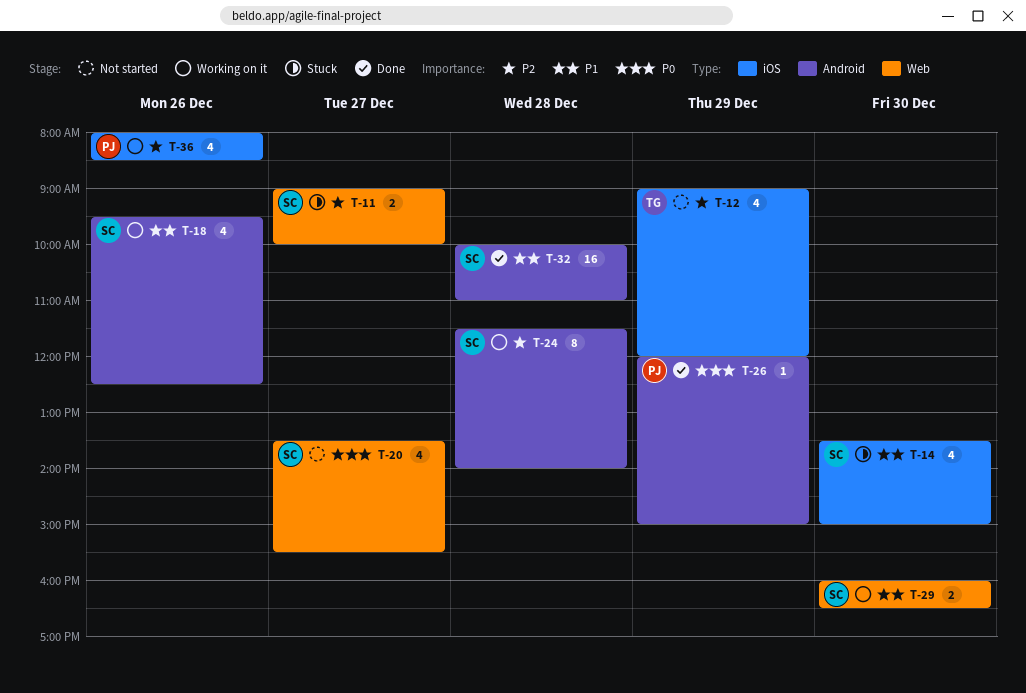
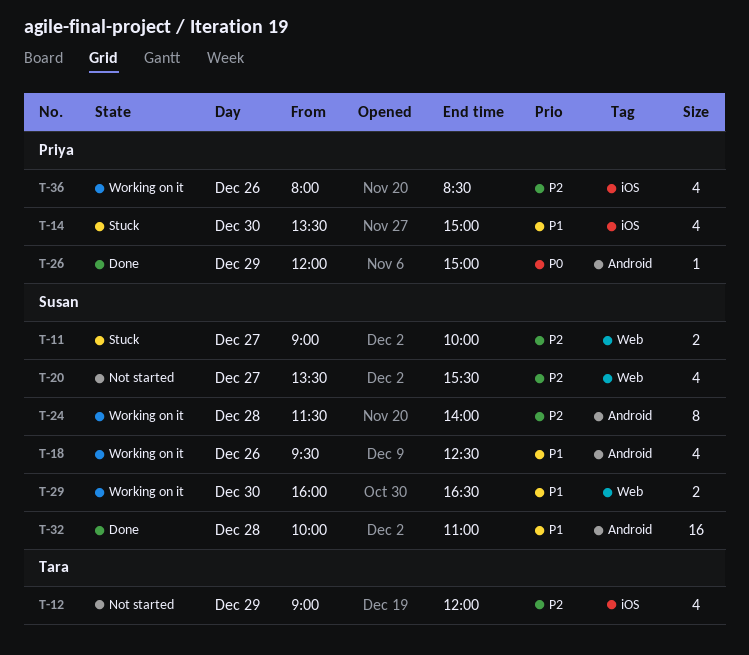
T-14, owner: Susan -> Priya
T-20, priority: P0 -> P2

